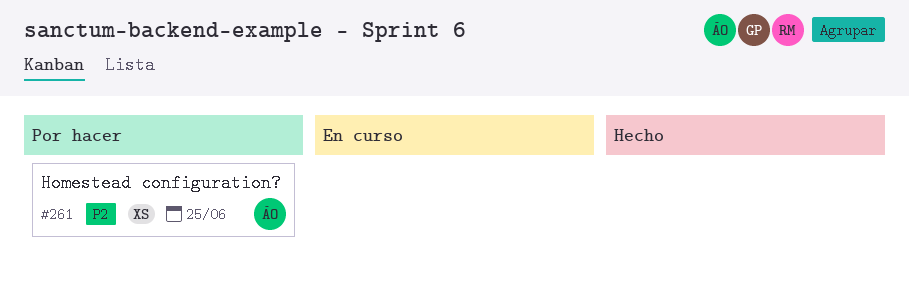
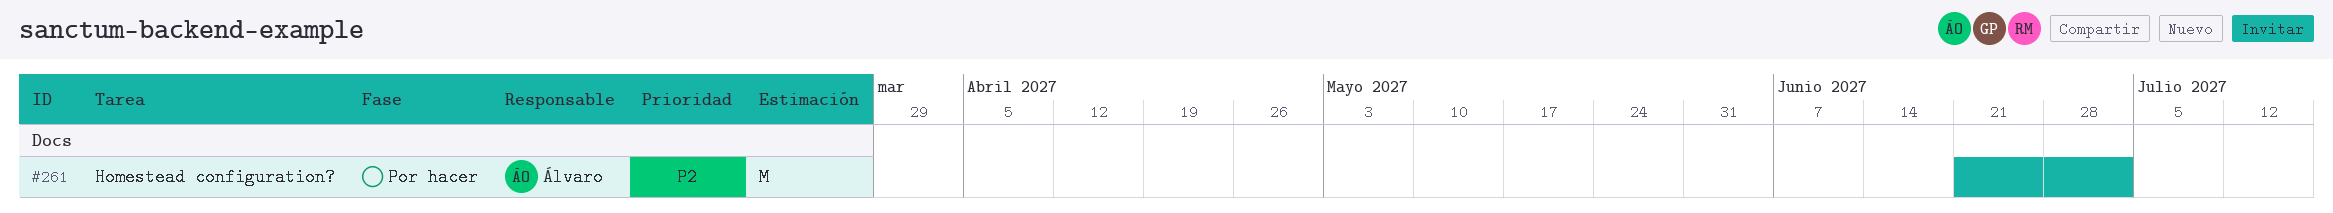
#261, estimate: XS -> M
#261, due: Jun 25 -> Jul 2

